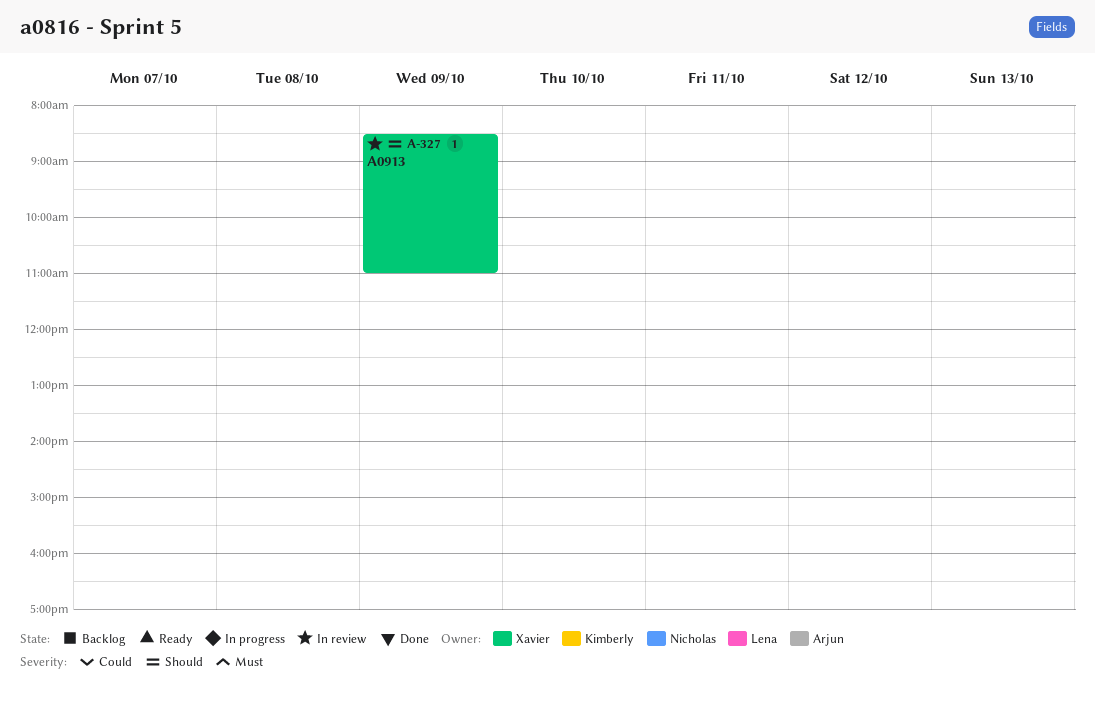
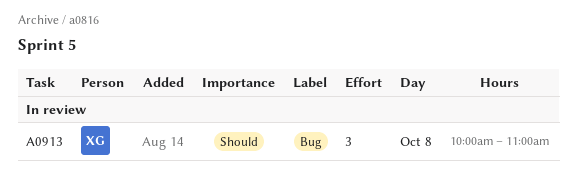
A0913, estimate: 1 -> 3
A0913, day: Oct 9 -> Oct 8
A0913, begins: 08:30 -> 10:00

